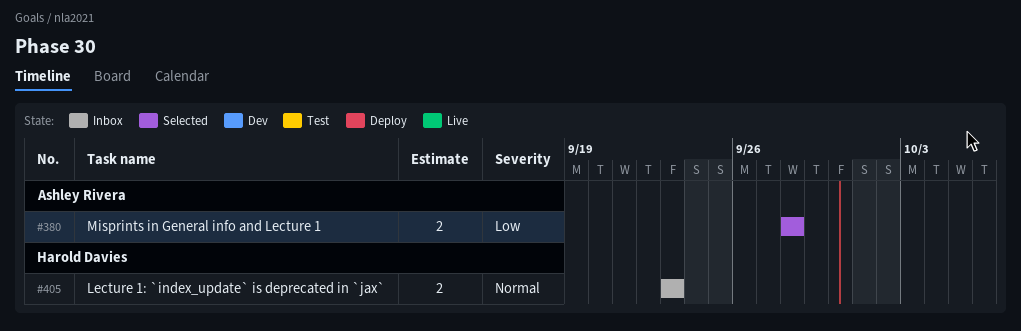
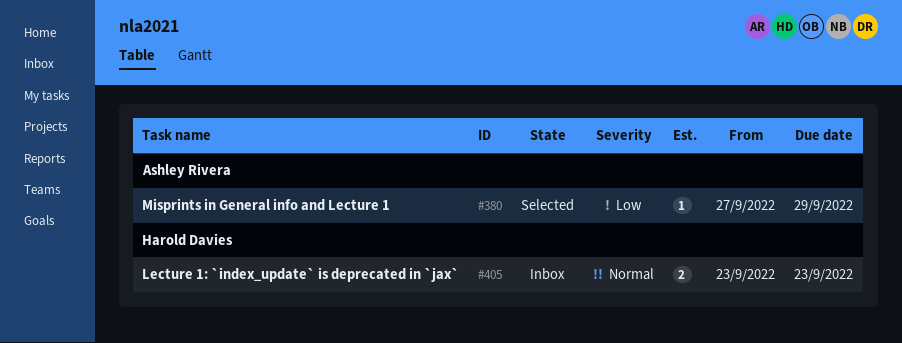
#380, estimate: 2 -> 1
#380, start: Sep 28 -> Sep 27
#380, due: Sep 28 -> Sep 29

